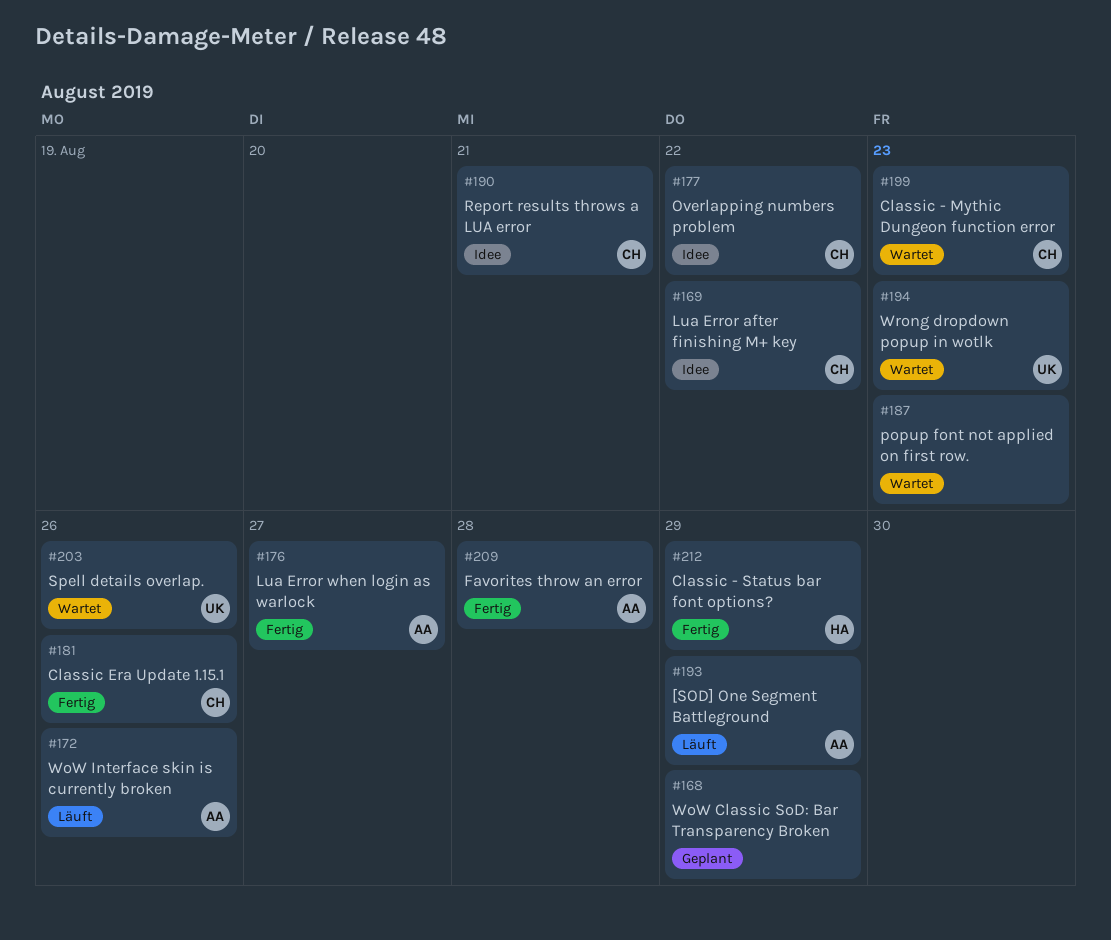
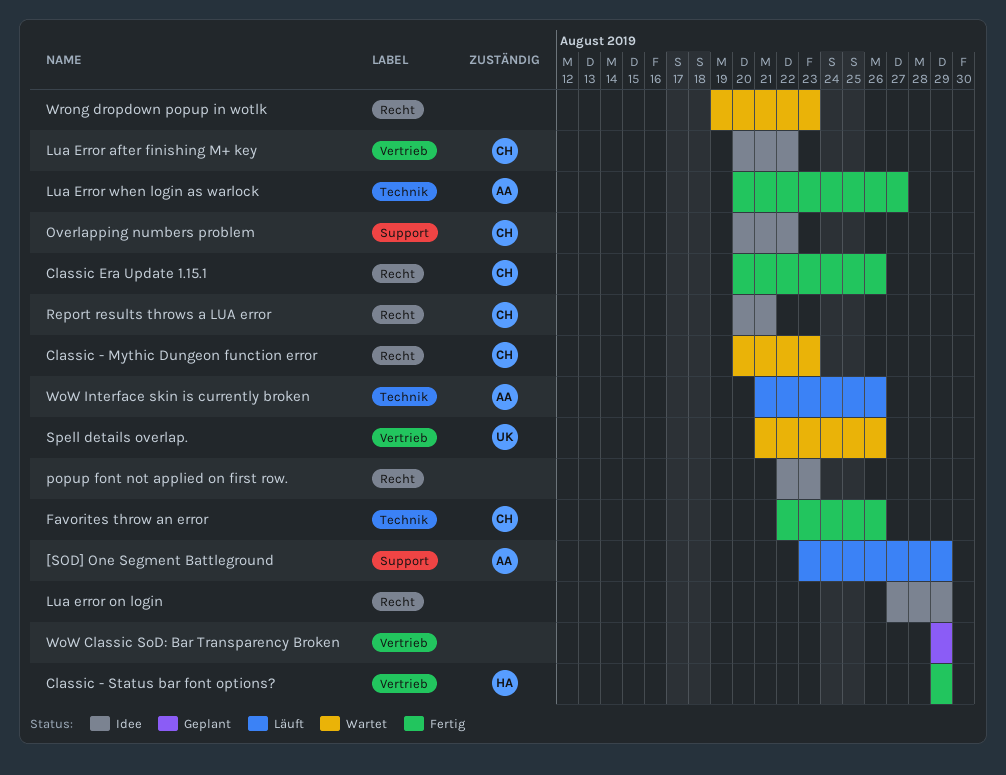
Favorites throw an error, owner: AA -> CH
Favorites throw an error, due: Aug 28 -> Aug 26
Lua error on login: none -> present
popup font not applied on first row., status: Wartet -> Idee
Wrong dropdown popup in wotlk, owner: UK -> none

